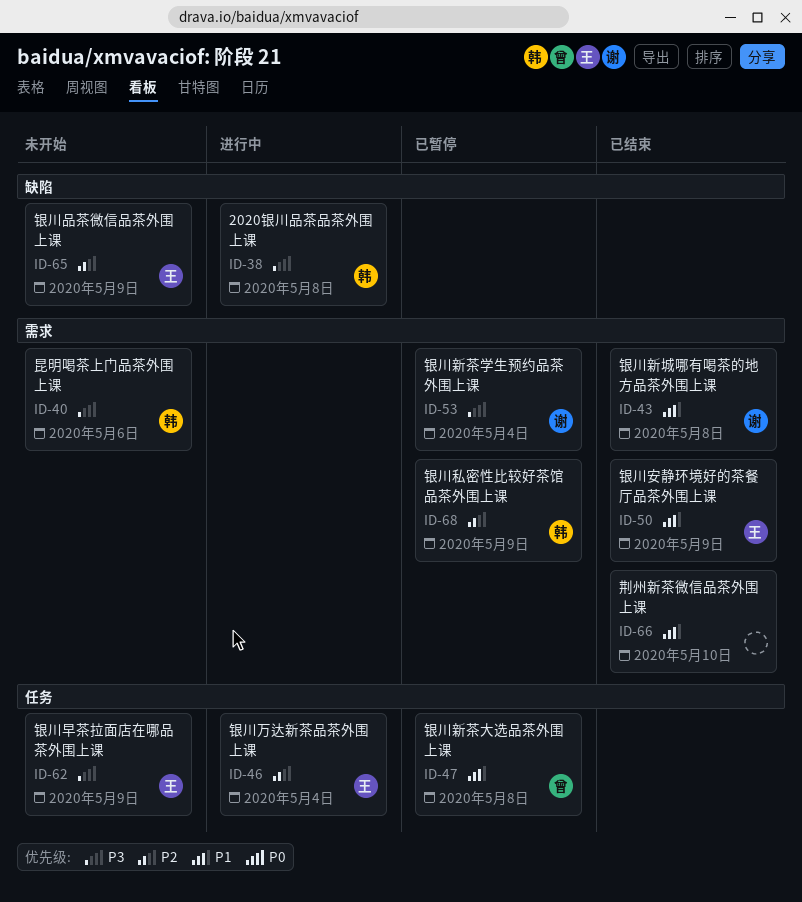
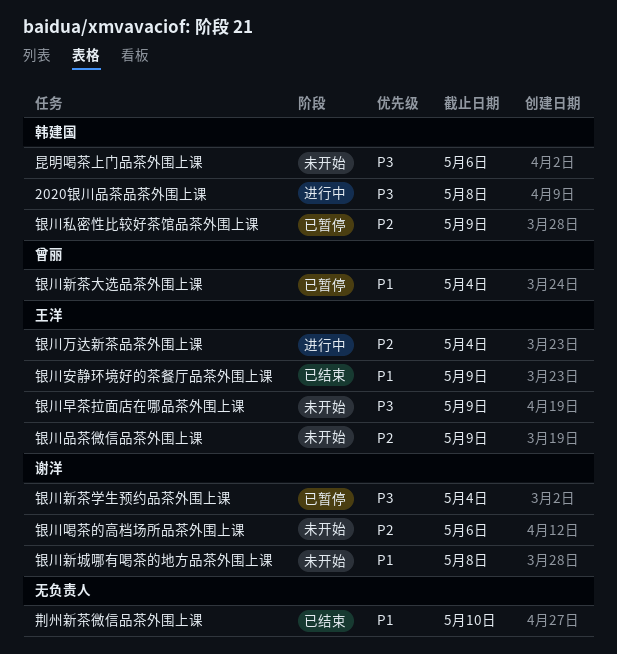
银川喝茶的高档场所品茶外围上课: none -> present
银川新城哪有喝茶的地方品茶外围上课, status: 已结束 -> 未开始
银川新茶大选品茶外围上课, due: May 8 -> May 4

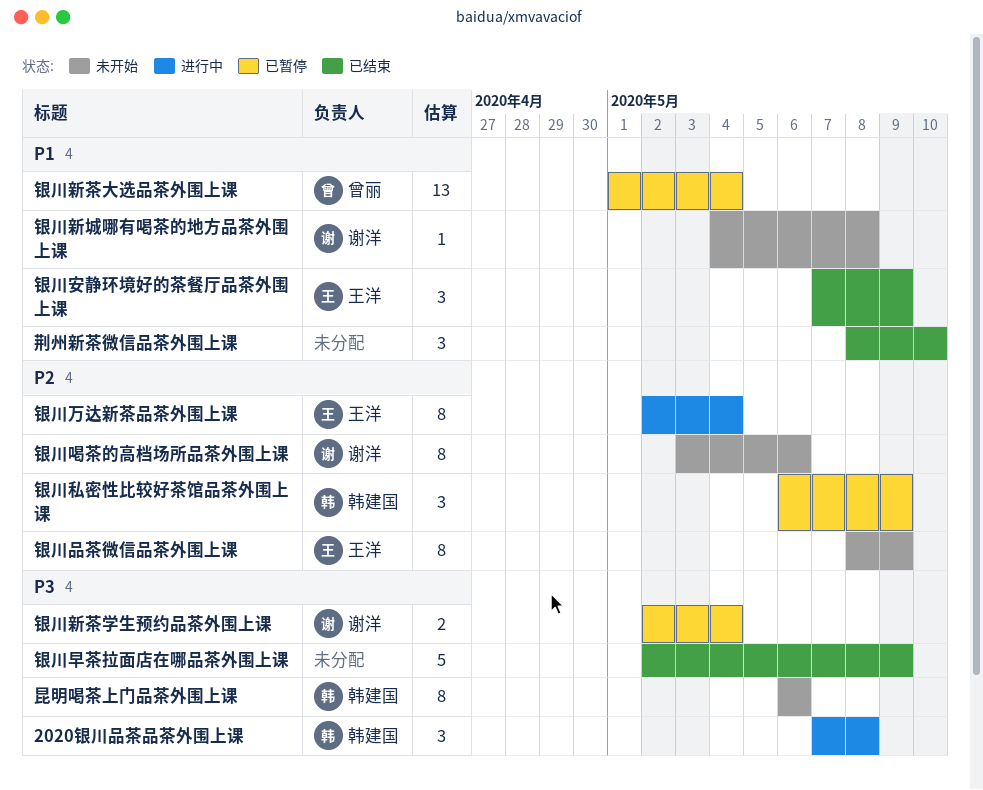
银川早茶拉面店在哪品茶外围上课, status: 未开始 -> 已结束
银川早茶拉面店在哪品茶外围上课, owner: 王洋 -> none

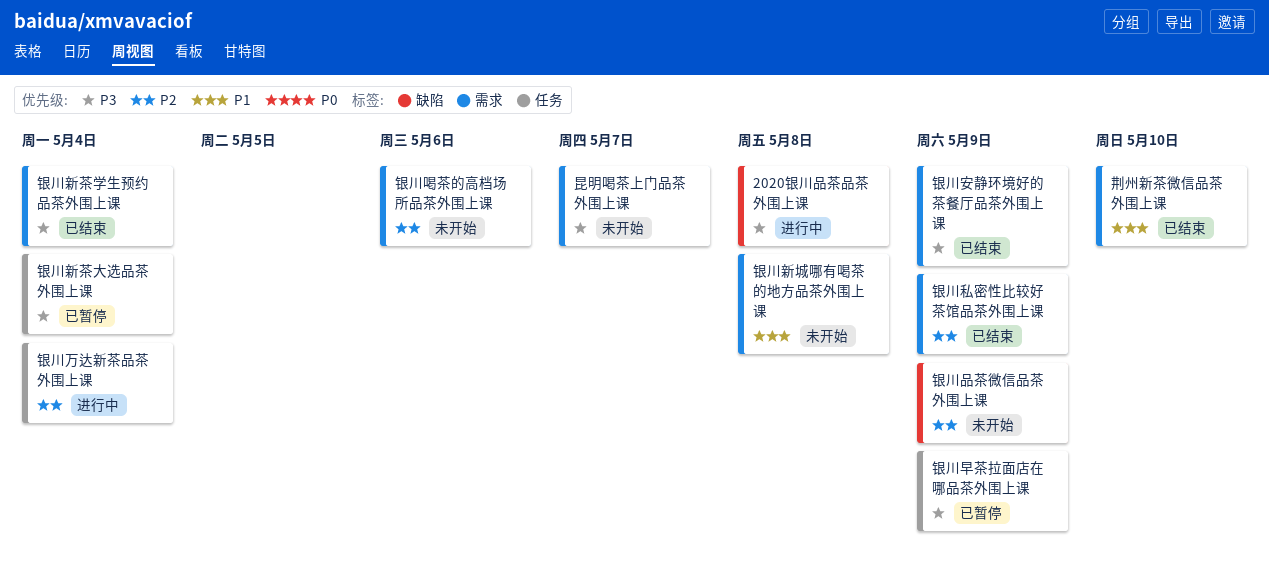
昆明喝茶上门品茶外围上课, due: May 6 -> May 7
银川安静环境好的茶餐厅品茶外围上课, priority: P1 -> P3
银川新茶大选品茶外围上课, priority: P1 -> P3
银川新茶学生预约品茶外围上课, status: 已暂停 -> 已结束
银川早茶拉面店在哪品茶外围上课, status: 已结束 -> 已暂停
银川私密性比较好茶馆品茶外围上课, status: 已暂停 -> 已结束

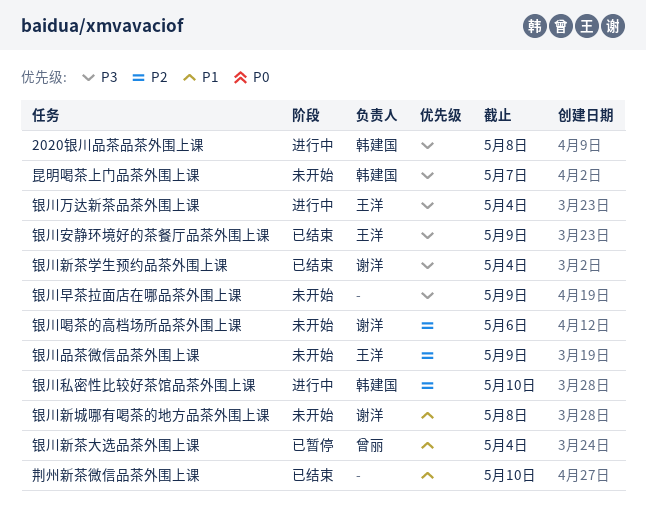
银川万达新茶品茶外围上课, priority: P2 -> P3
银川新茶大选品茶外围上课, priority: P3 -> P1
银川早茶拉面店在哪品茶外围上课, status: 已暂停 -> 未开始
银川私密性比较好茶馆品茶外围上课, status: 已结束 -> 进行中
银川私密性比较好茶馆品茶外围上课, due: May 9 -> May 10

